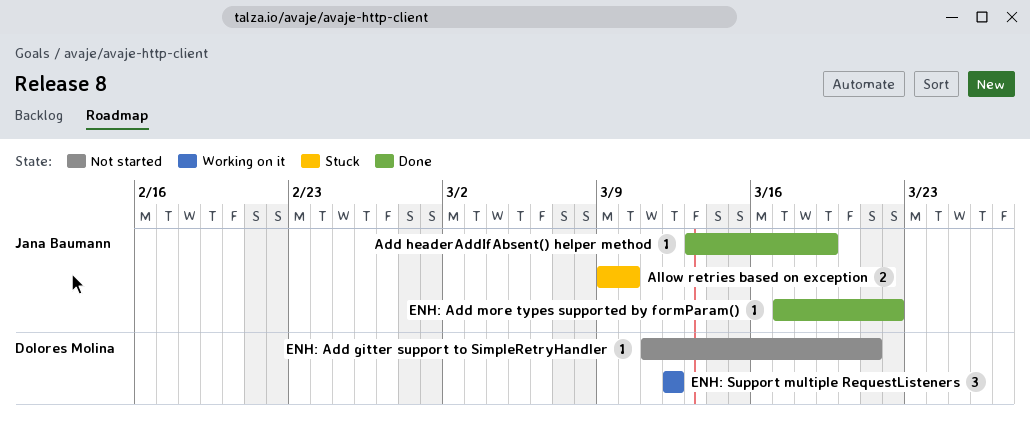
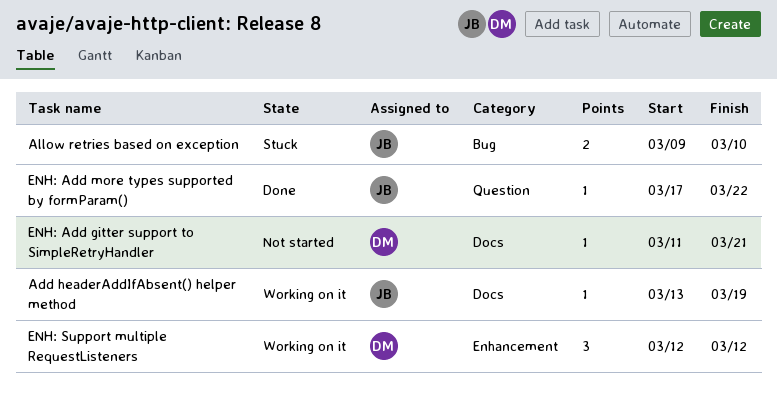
Add headerAddIfAbsent() helper method, status: Done -> Working on it

